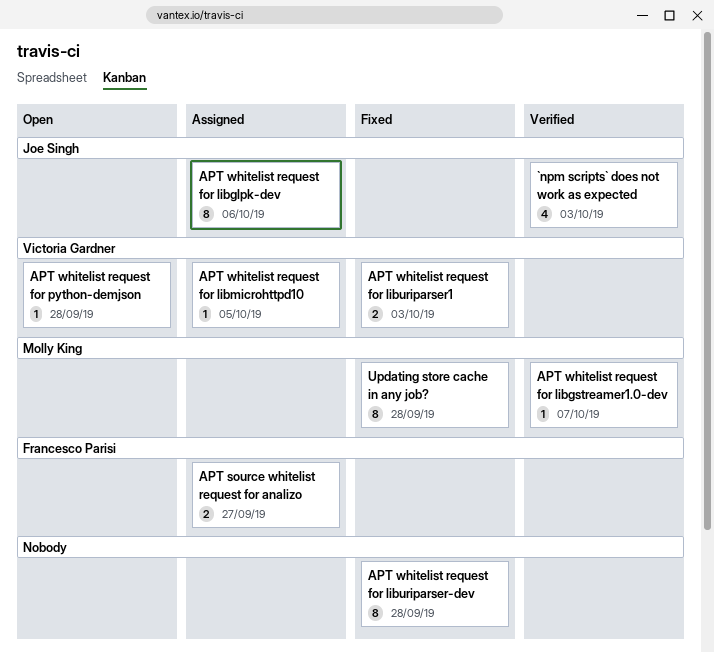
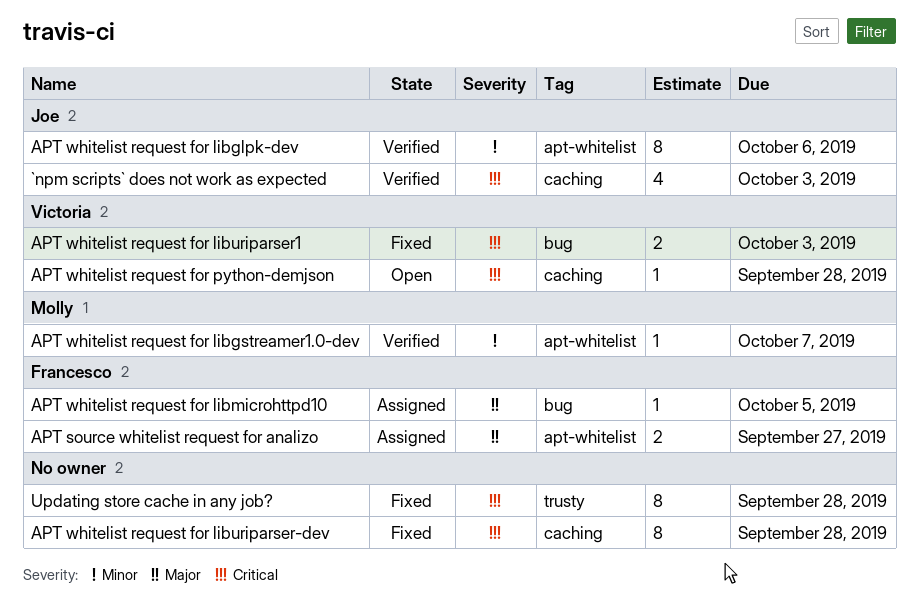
APT whitelist request for libglpk-dev, status: Assigned -> Verified
APT whitelist request for libmicrohttpd10, owner: Victoria Gardner -> Francesco Parisi
Updating store cache in any job?, owner: Molly King -> none

